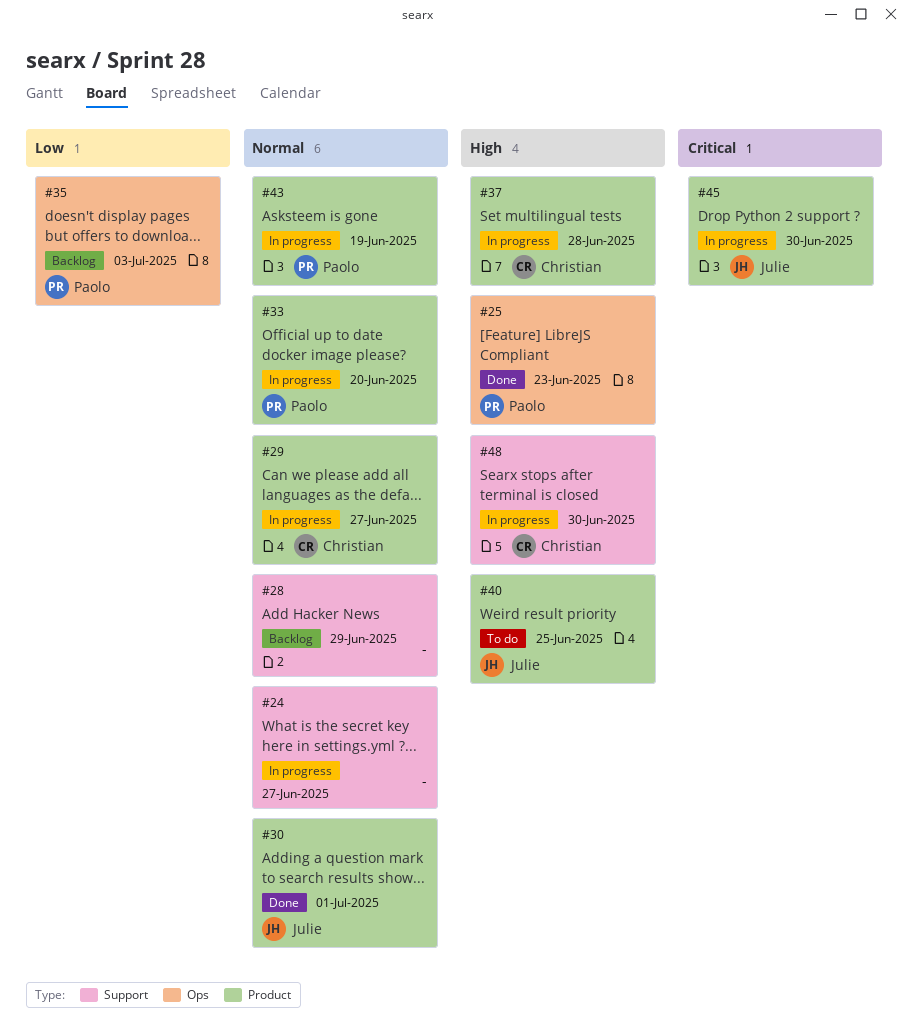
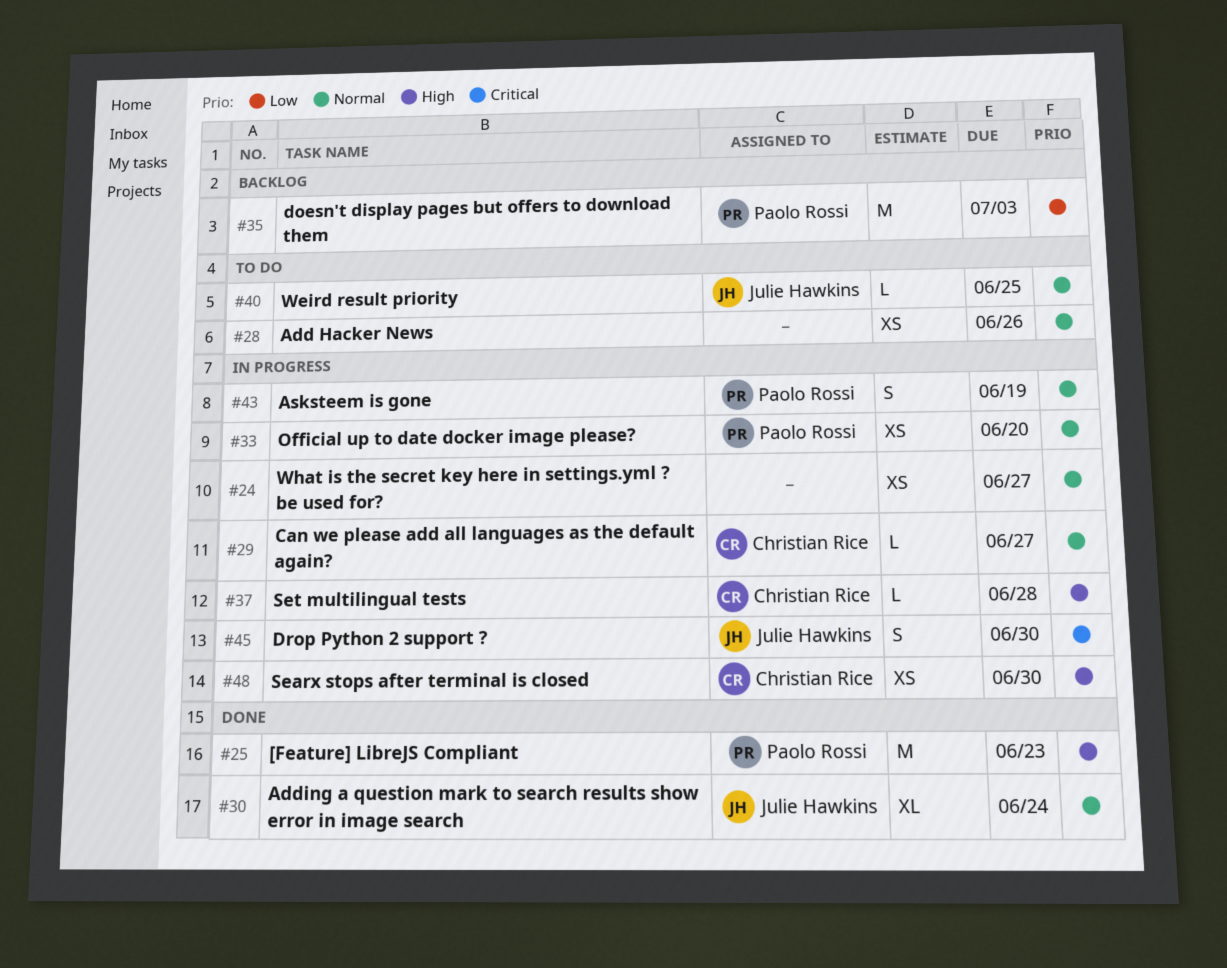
#28, status: Backlog -> To do
#28, due: Jun 29 -> Jun 26
#30, due: Jul 1 -> Jun 24
#40, priority: High -> Normal

